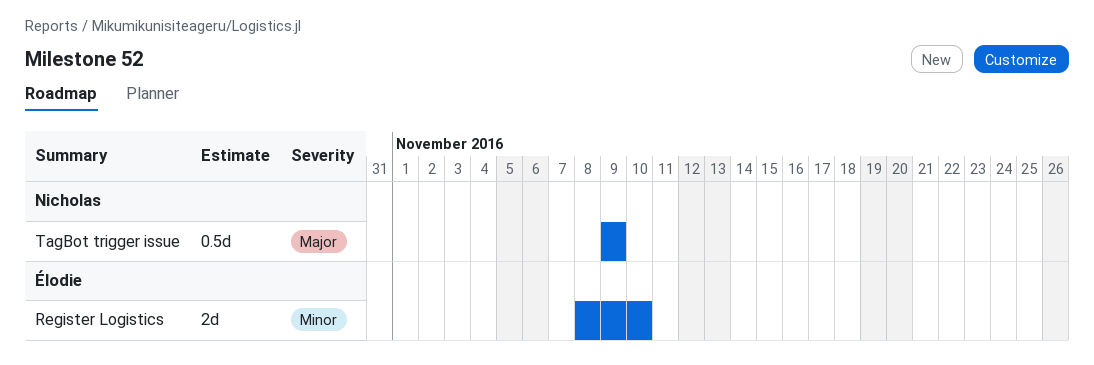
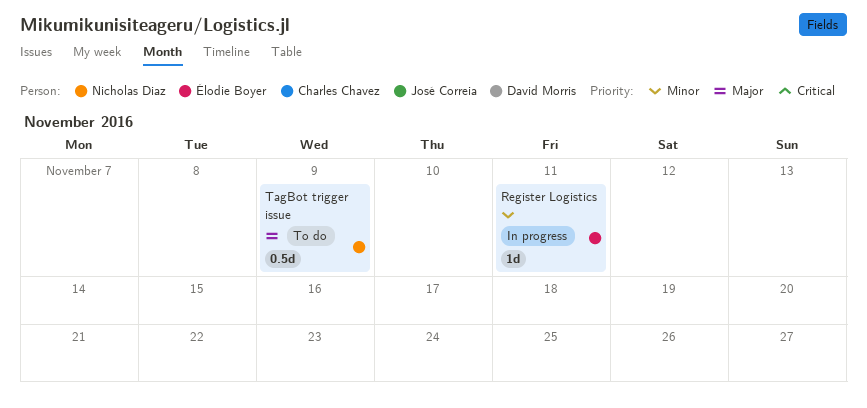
Register Logistics, estimate: 2d -> 1d
Register Logistics, due: Nov 10 -> Nov 11

